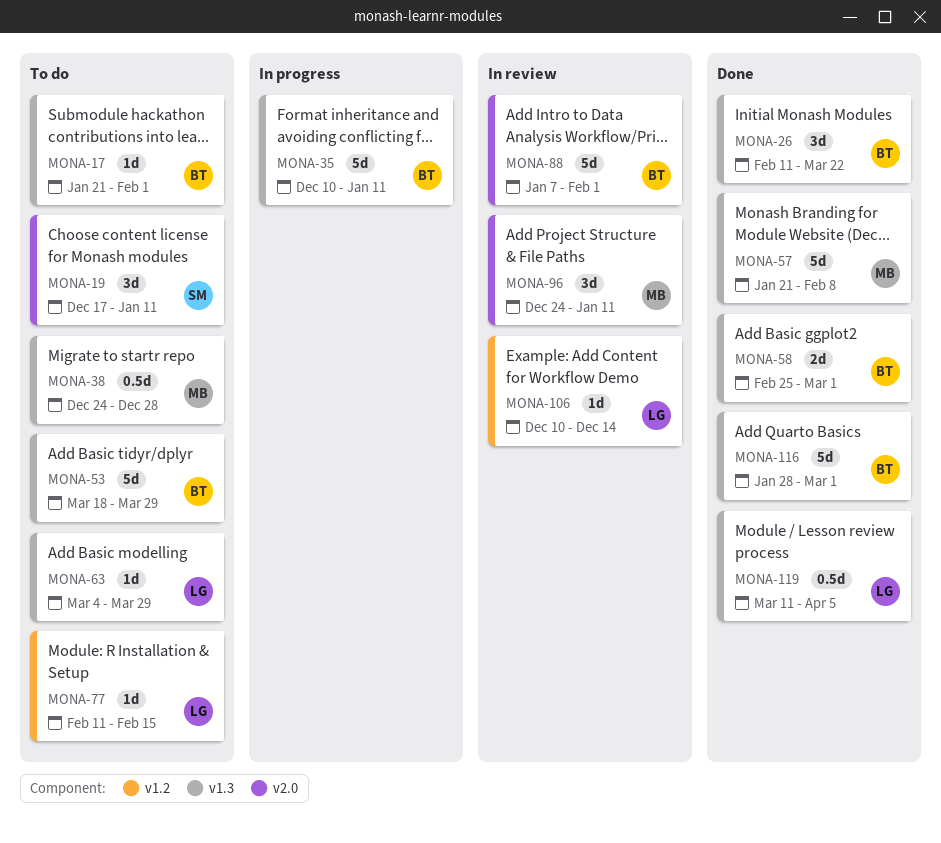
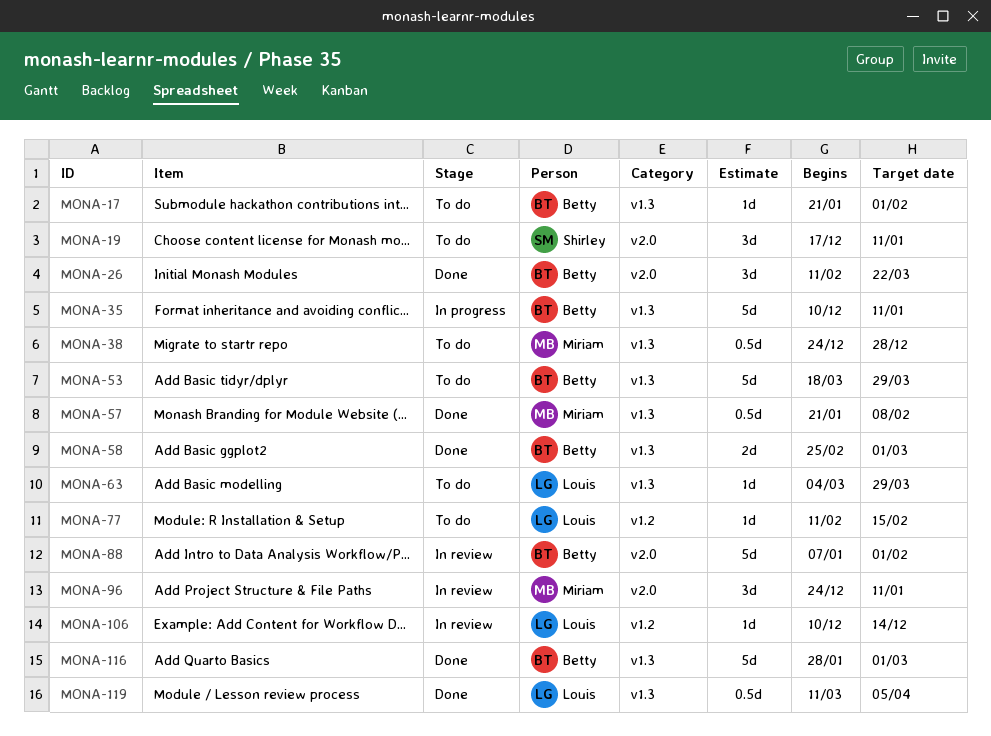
MONA-26, label: v1.3 -> v2.0
MONA-57, estimate: 5d -> 0.5d

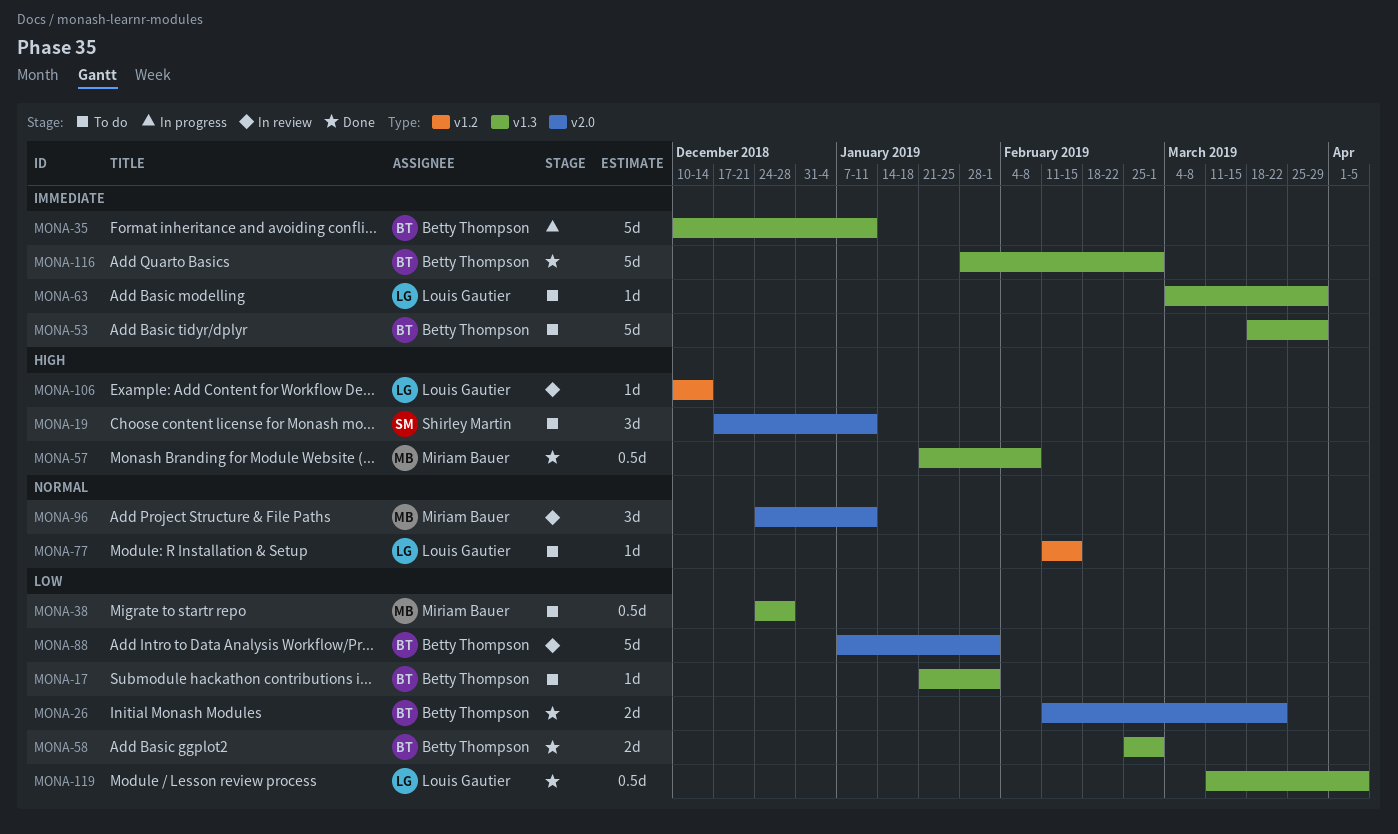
MONA-26, estimate: 3d -> 2d

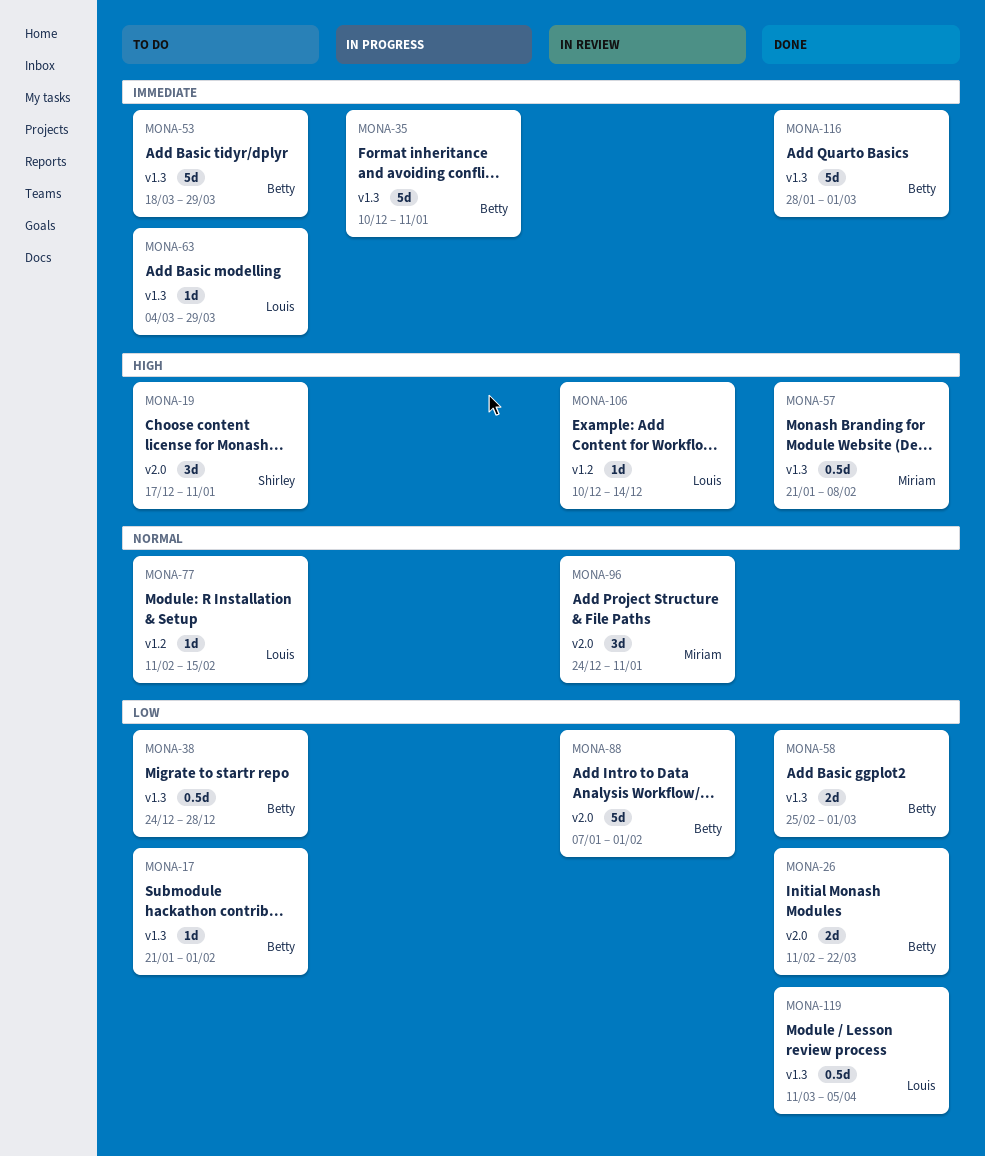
MONA-38, owner: Miriam Bauer -> Betty Thompson

